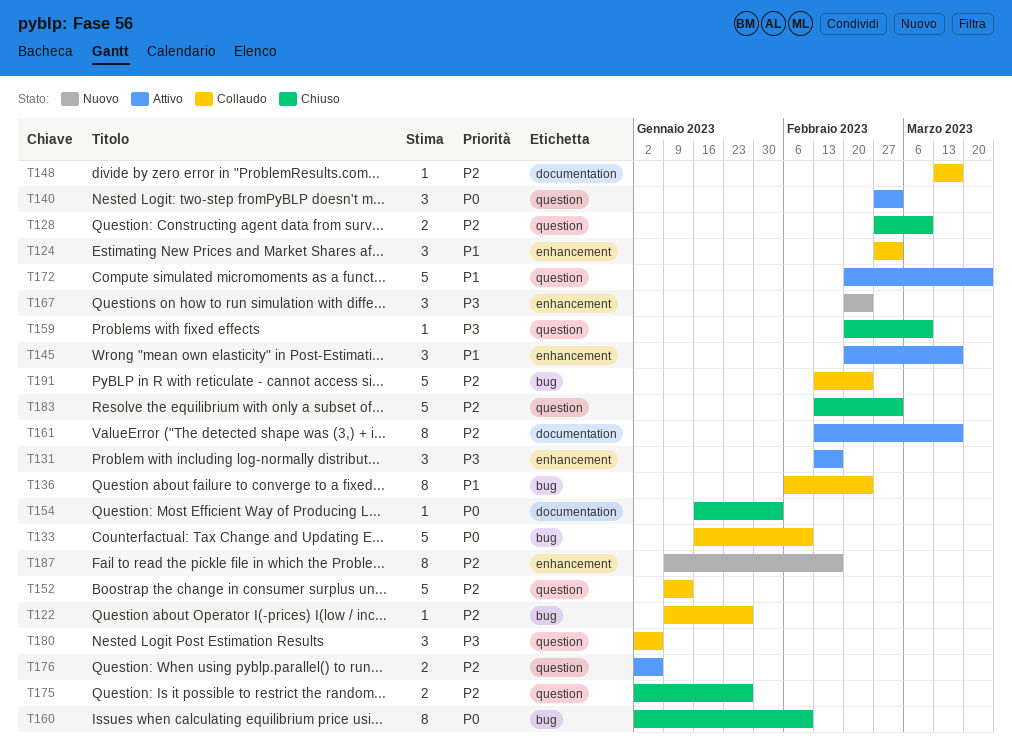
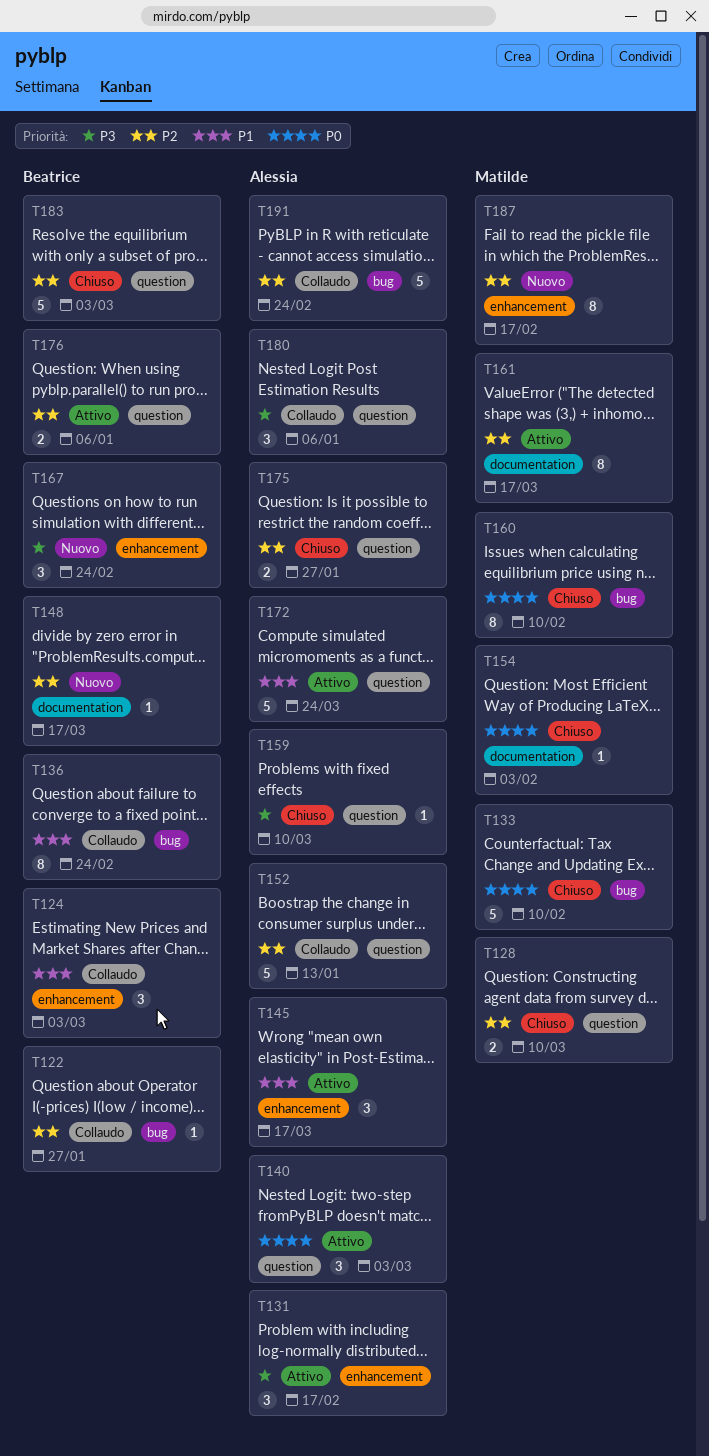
T133, status: Collaudo -> Chiuso
T148, status: Collaudo -> Nuovo

